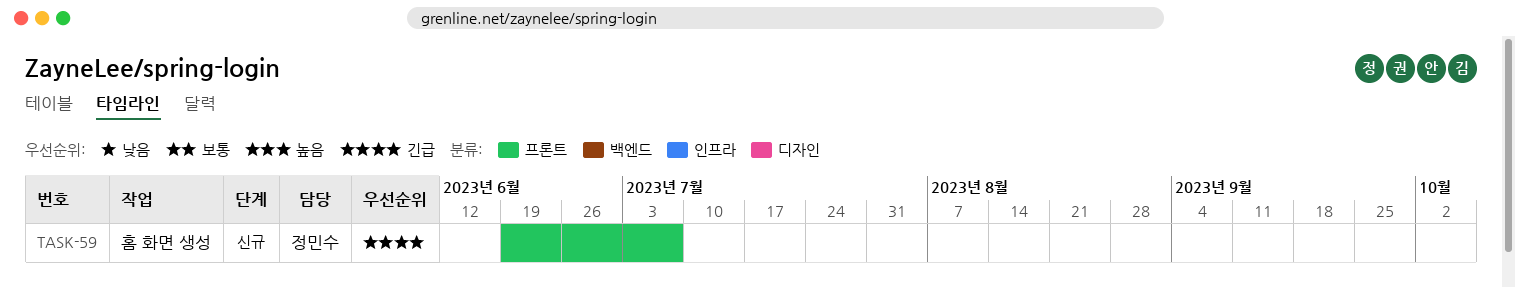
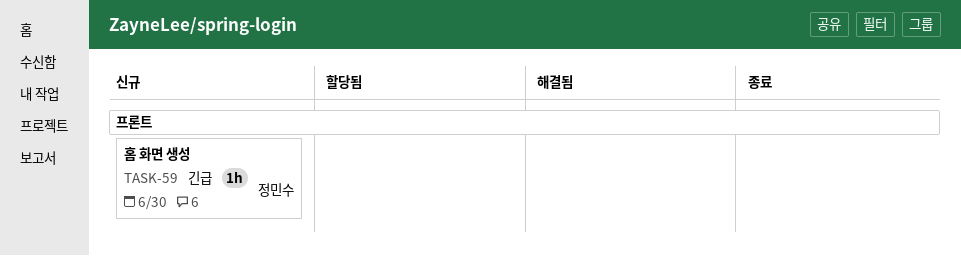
TASK-59, due: Jul 7 -> Jun 30

